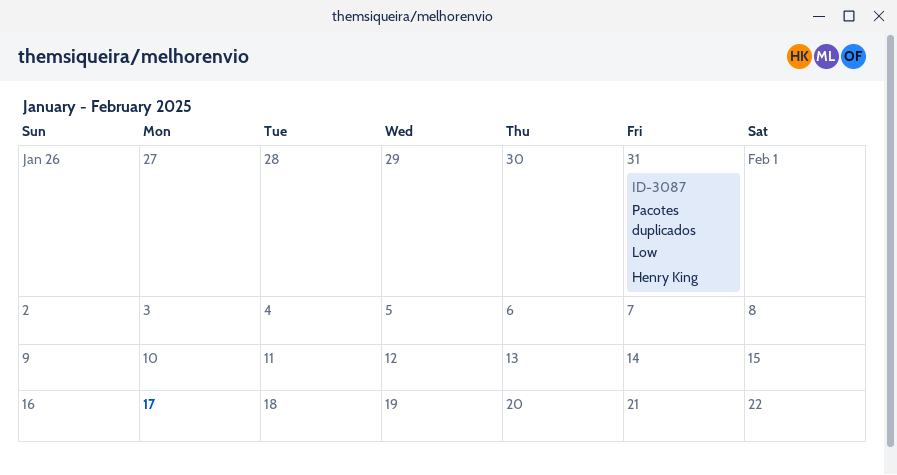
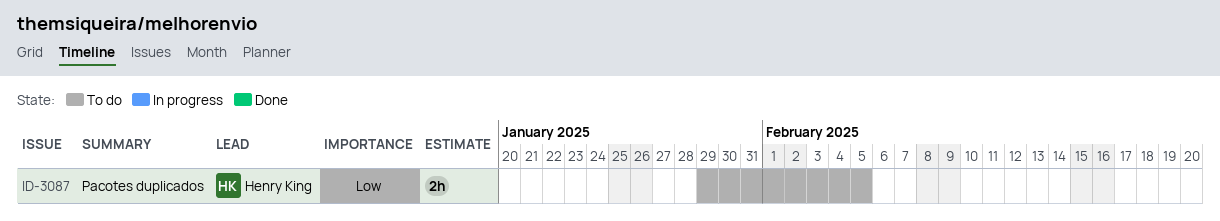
ID-3087, due: Jan 31 -> Feb 5

